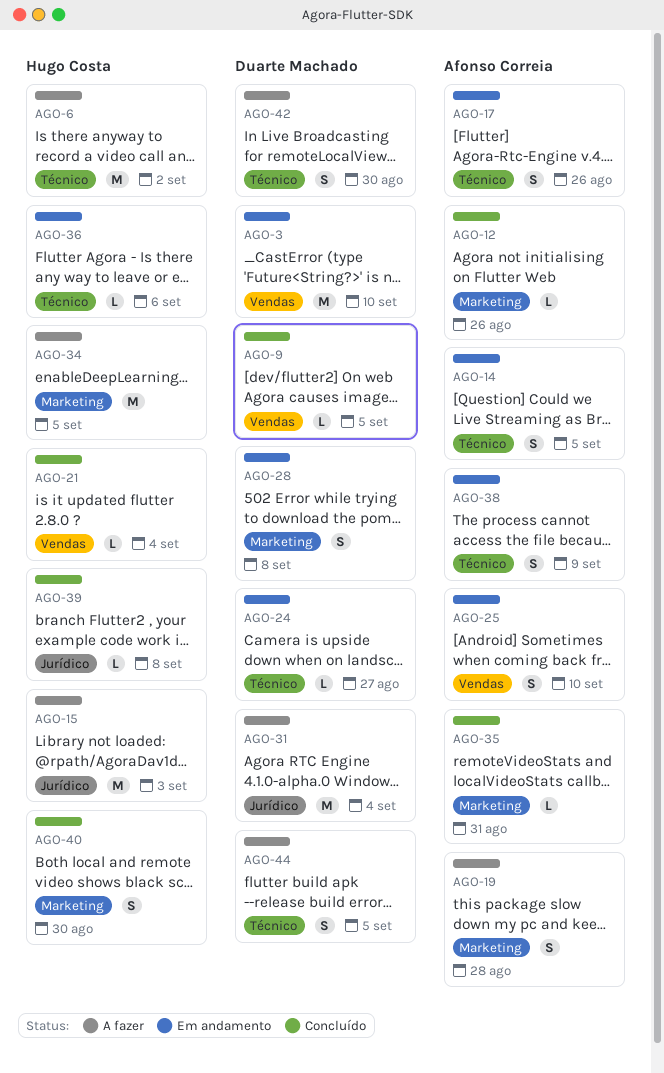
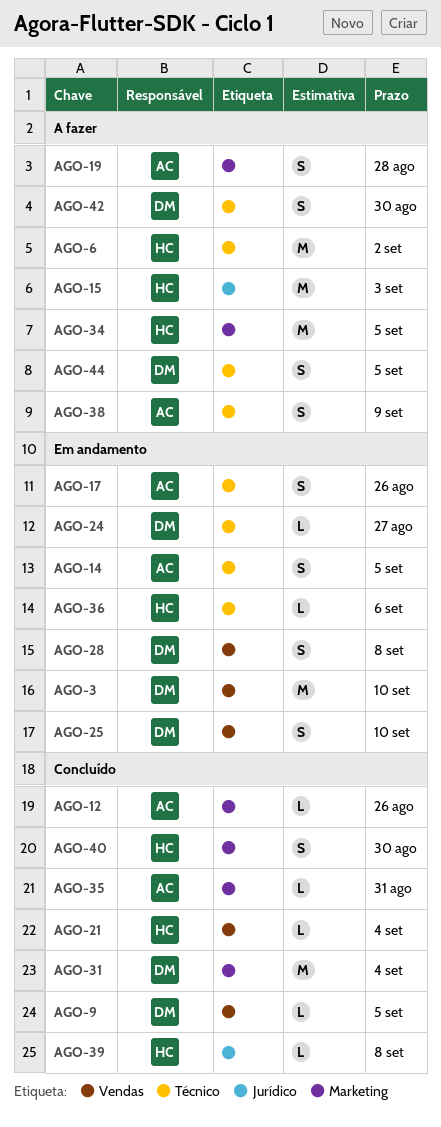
AGO-25, owner: Afonso Correia -> Duarte Machado
AGO-28, label: Marketing -> Vendas
AGO-31, status: A fazer -> Concluído
AGO-31, label: Jurídico -> Marketing
AGO-38, status: Em andamento -> A fazer

